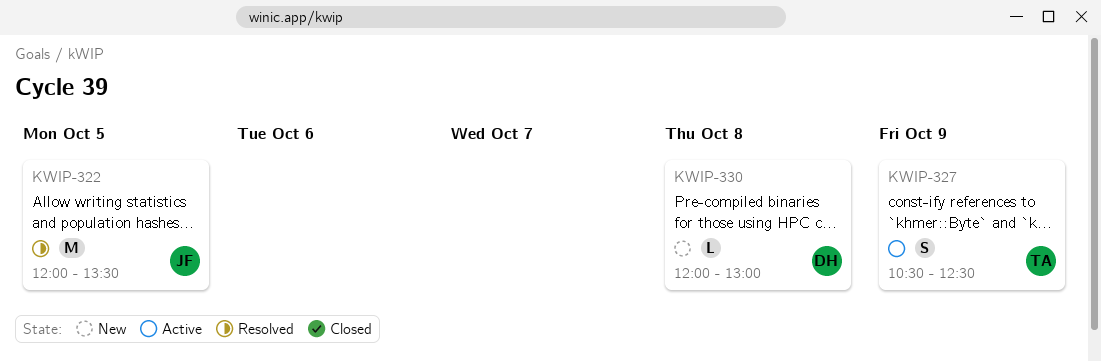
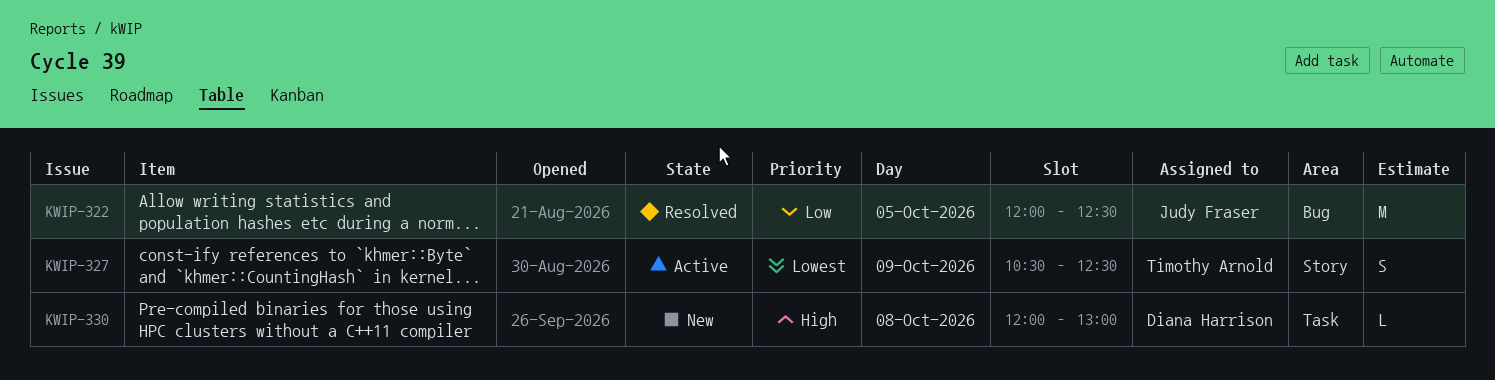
KWIP-322, ends: 13:30 -> 12:30

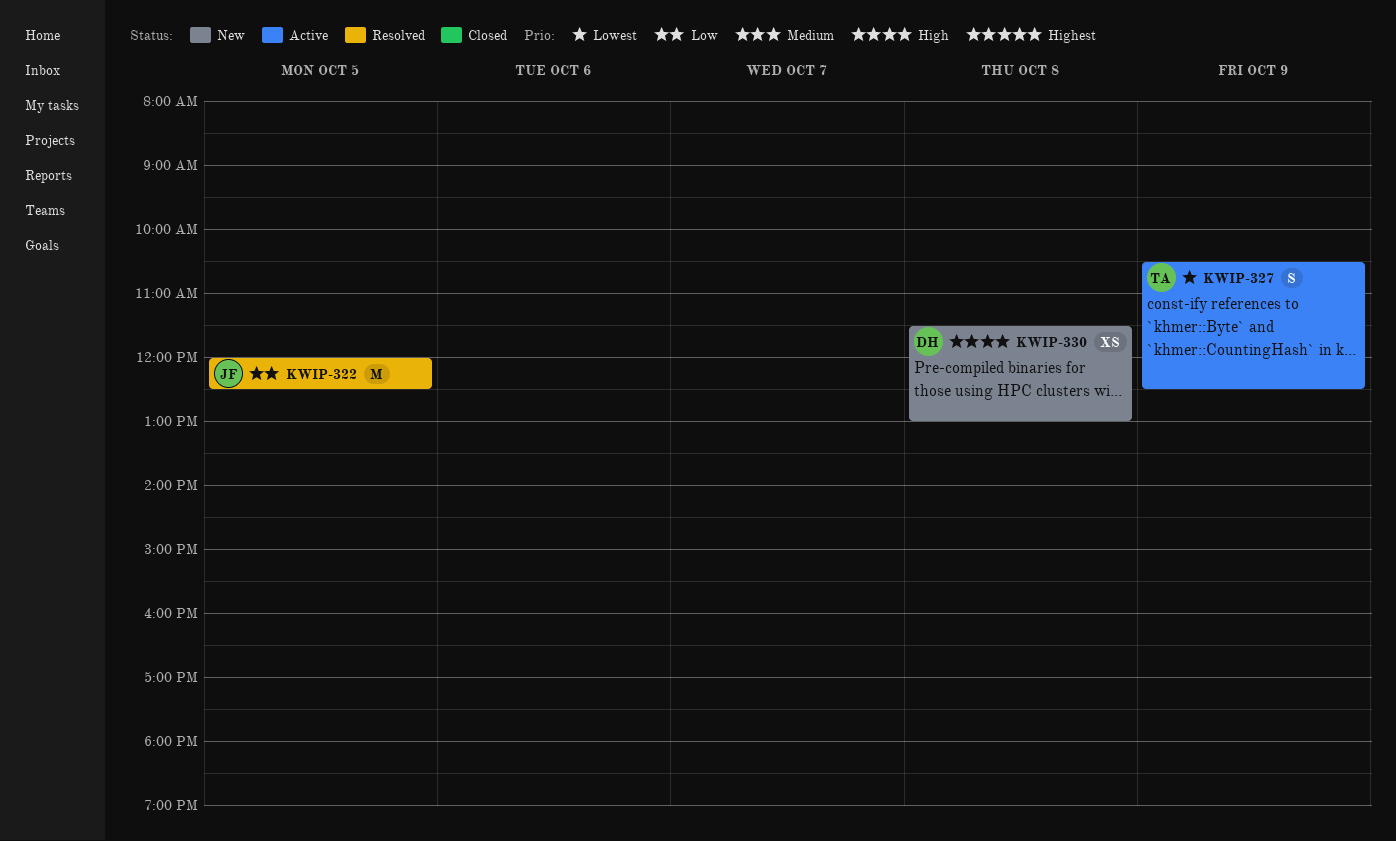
KWIP-330, estimate: L -> XS
KWIP-330, begins: 12:00 -> 11:30

